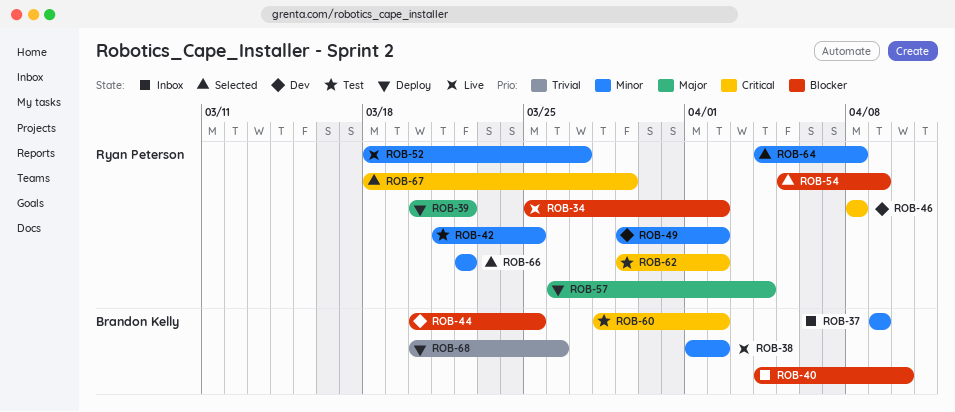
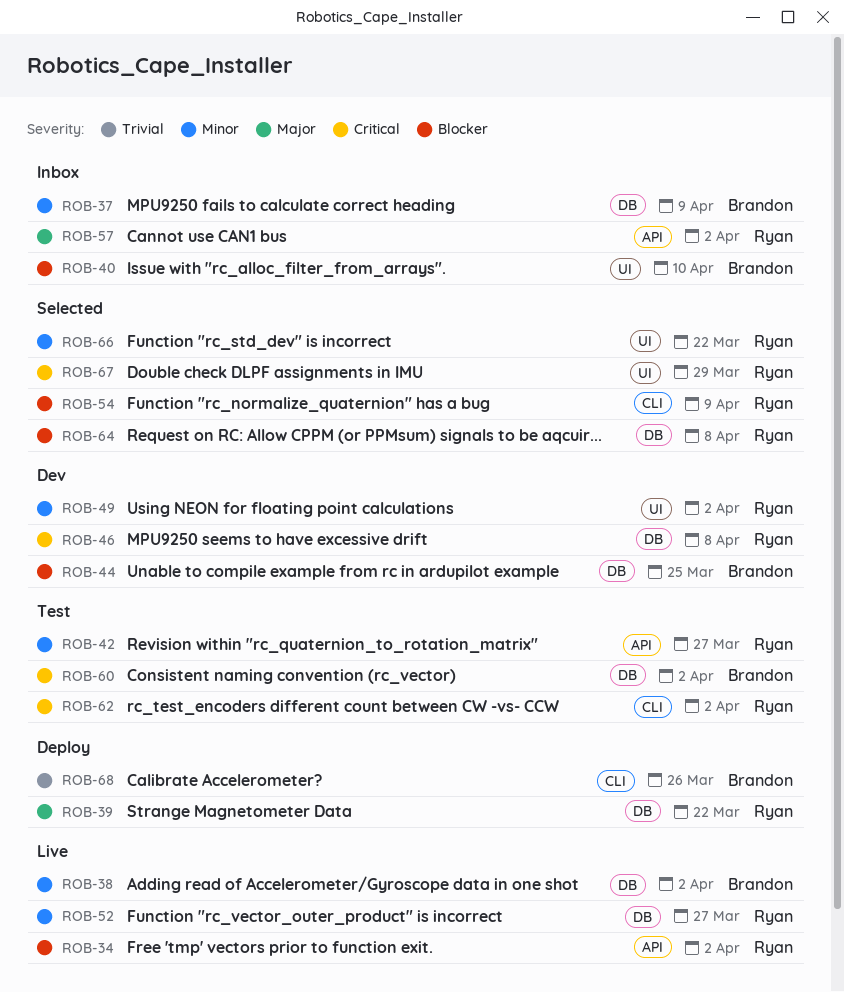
ROB-42, due: Mar 25 -> Mar 27
ROB-57, status: Deploy -> Inbox
ROB-57, due: Apr 4 -> Apr 2
ROB-64, priority: Minor -> Blocker

